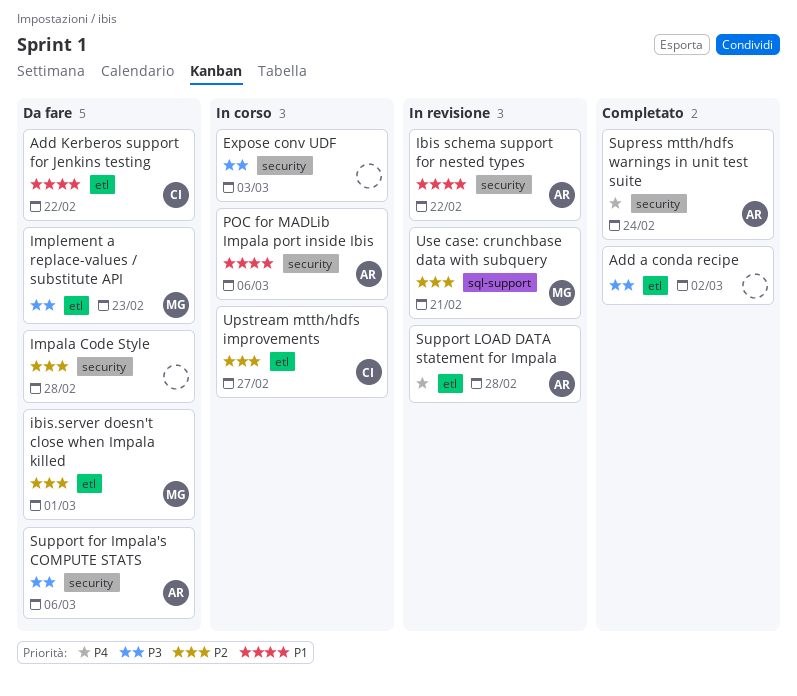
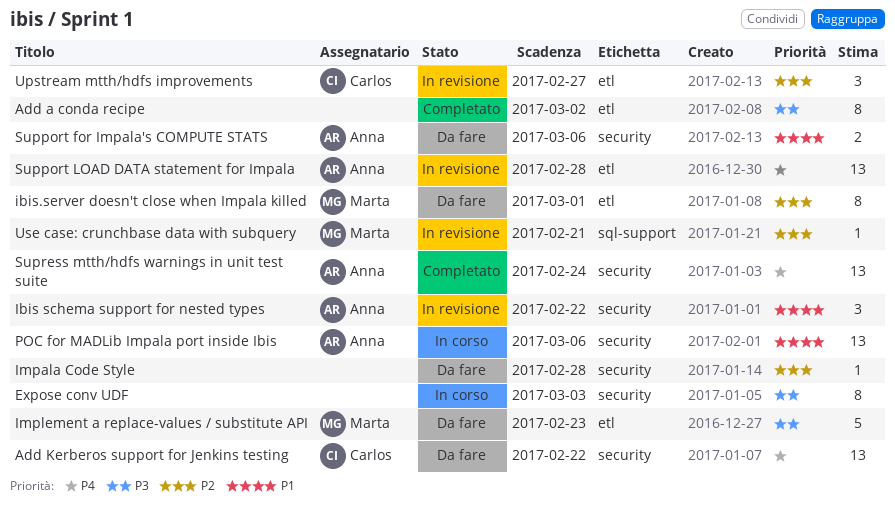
Add Kerberos support for Jenkins testing, priority: P1 -> P4
Add Kerberos support for Jenkins testing, label: etl -> security
Support for Impala's COMPUTE STATS, priority: P3 -> P1
Upstream mtth/hdfs improvements, status: In corso -> In revisione

